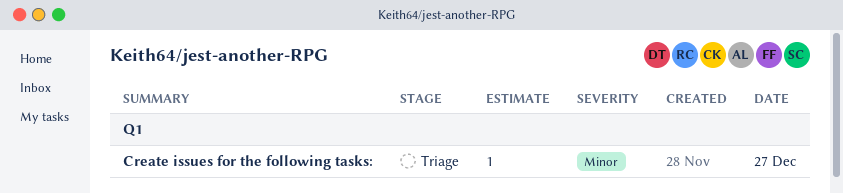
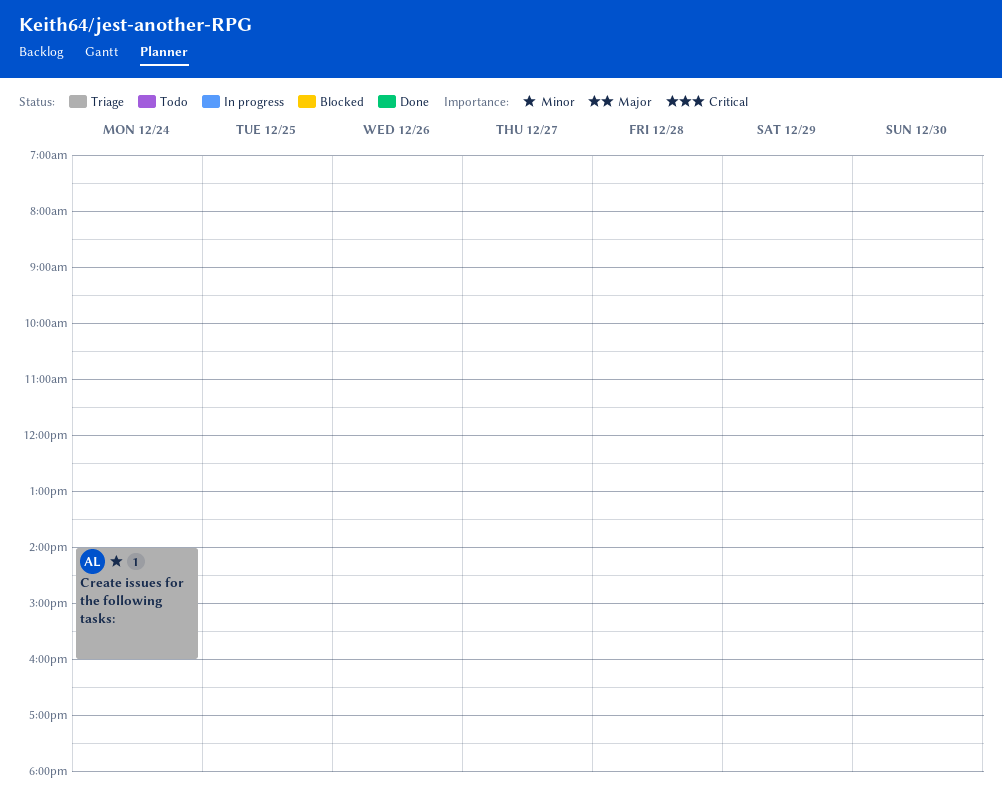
Create issues for the following tasks:, day: Dec 27 -> Dec 24

